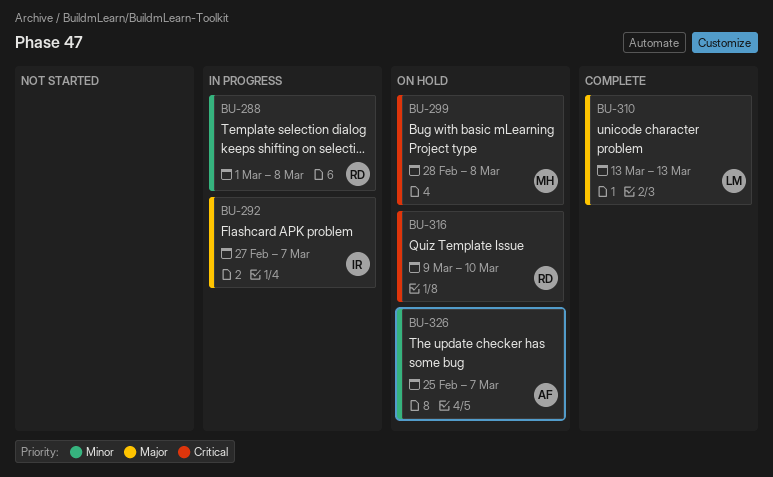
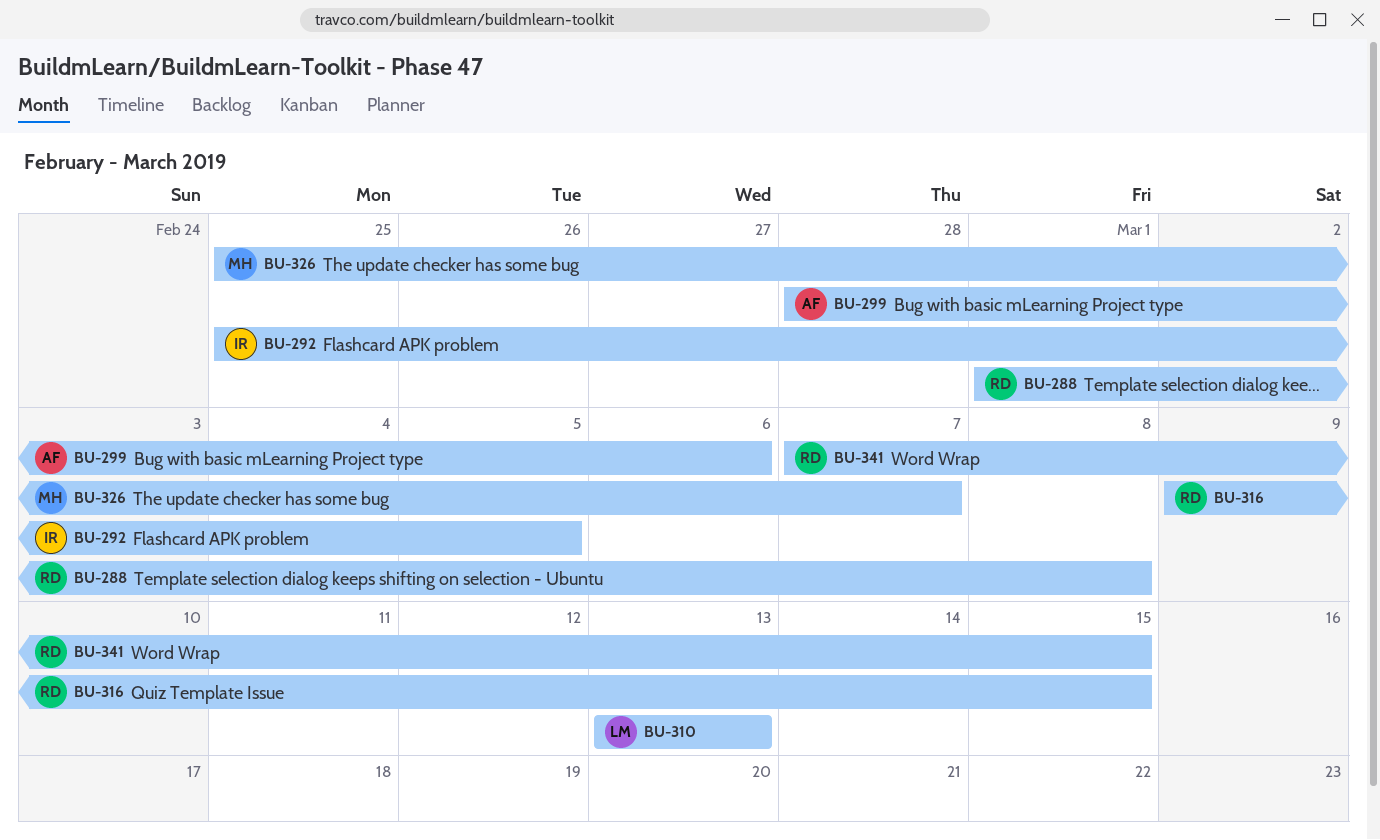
BU-292, start: Feb 27 -> Feb 25
BU-292, due: Mar 7 -> Mar 5
BU-299, owner: MH -> AF
BU-299, due: Mar 8 -> Mar 6
BU-316, due: Mar 10 -> Mar 15
BU-326, owner: AF -> MH
BU-341: none -> present

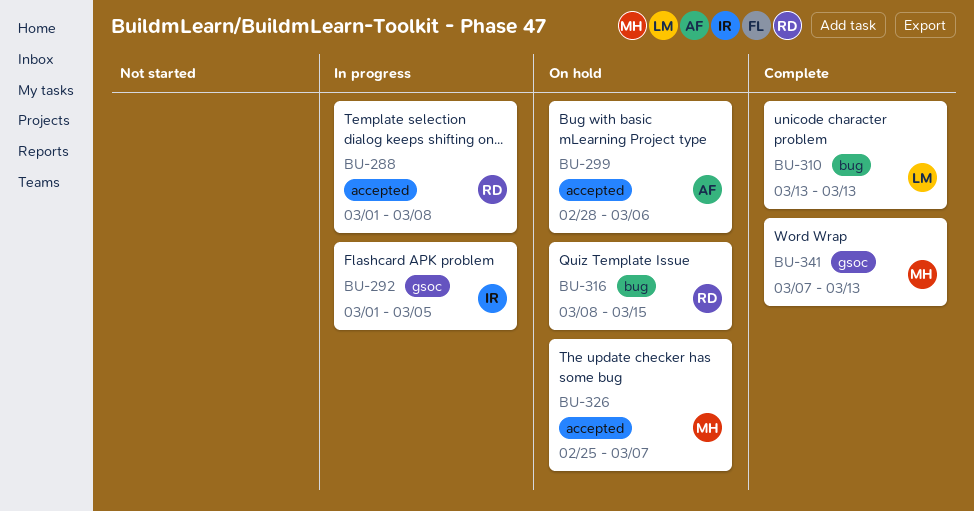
BU-292, start: Feb 25 -> Mar 1
BU-316, start: Mar 9 -> Mar 8
BU-341, owner: RD -> MH
BU-341, due: Mar 15 -> Mar 13

